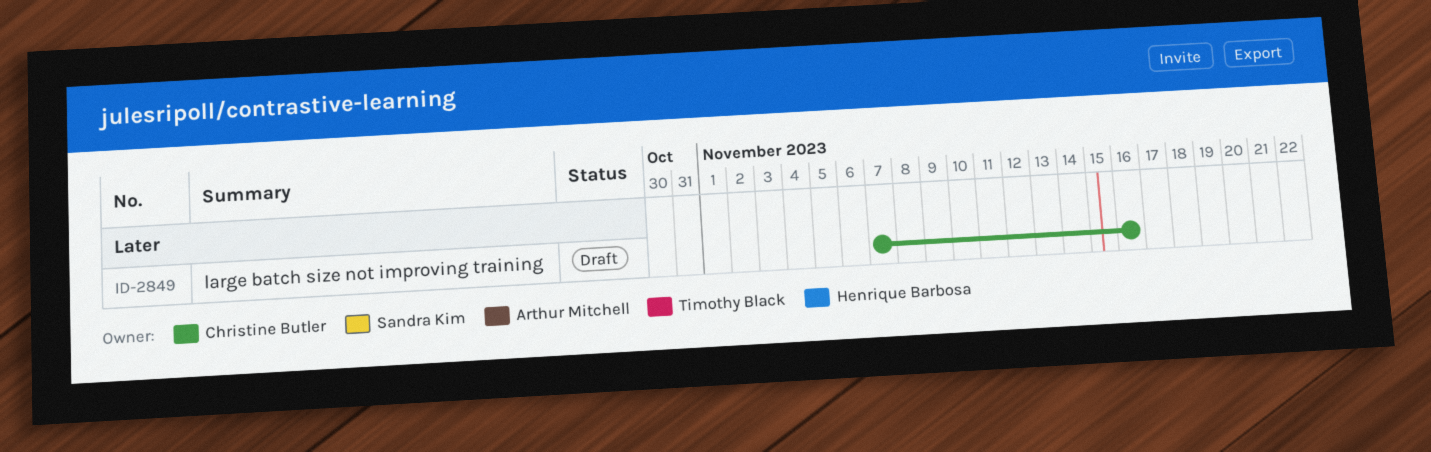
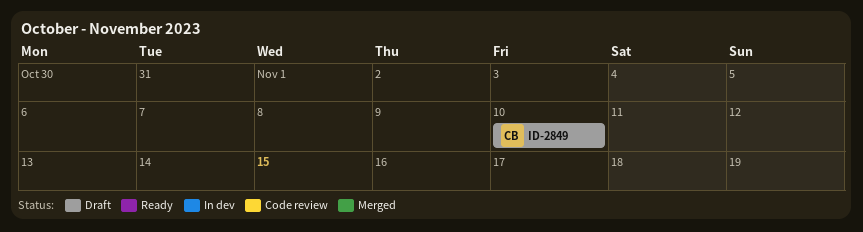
ID-2849, start: Nov 7 -> Nov 10
ID-2849, due: Nov 16 -> Nov 10

